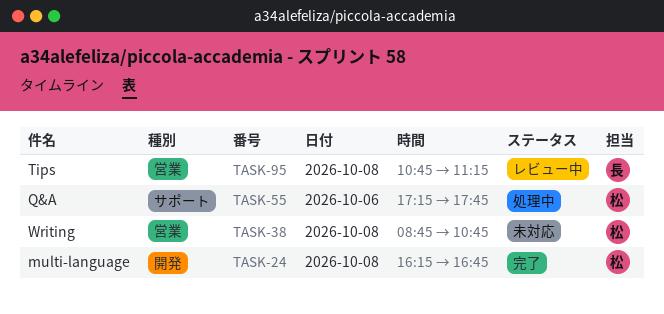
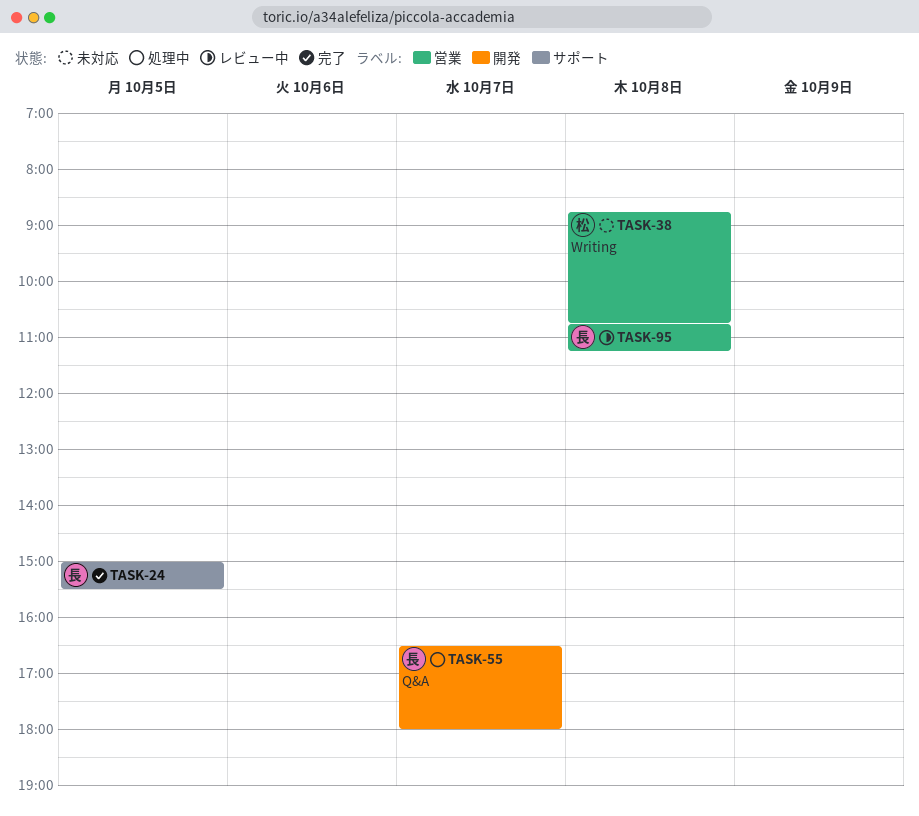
TASK-24, owner: 松 -> 長
TASK-24, label: 開発 -> サポート
TASK-24, day: Oct 8 -> Oct 5
TASK-24, begins: 16:15 -> 15:00
TASK-24, ends: 16:45 -> 15:30
TASK-55, owner: 松 -> 長
TASK-55, label: サポート -> 開発
TASK-55, day: Oct 6 -> Oct 7
TASK-55, begins: 17:15 -> 16:30
TASK-55, ends: 17:45 -> 18:00

